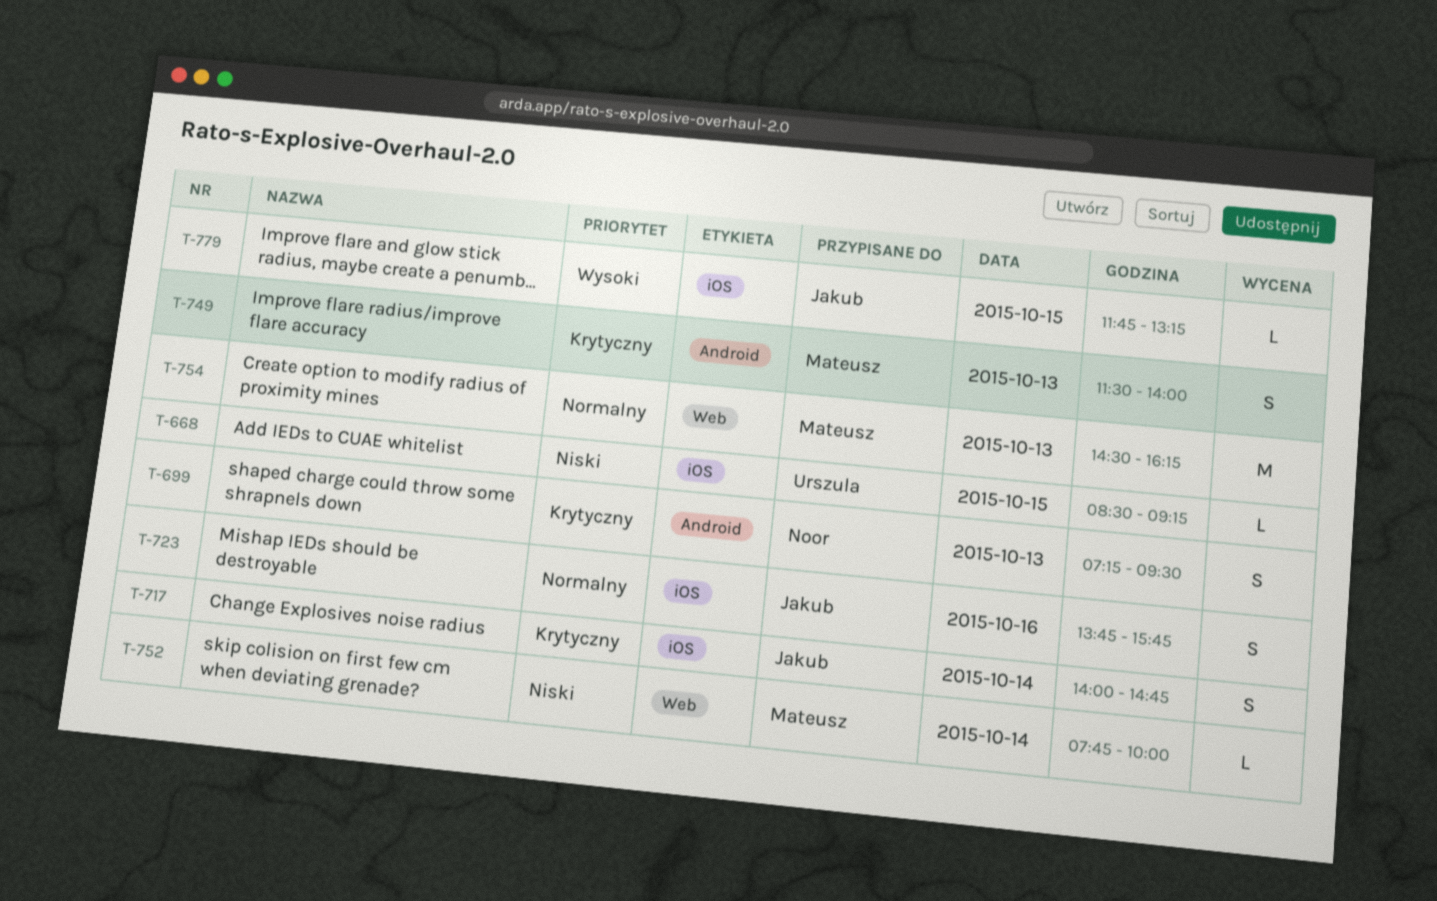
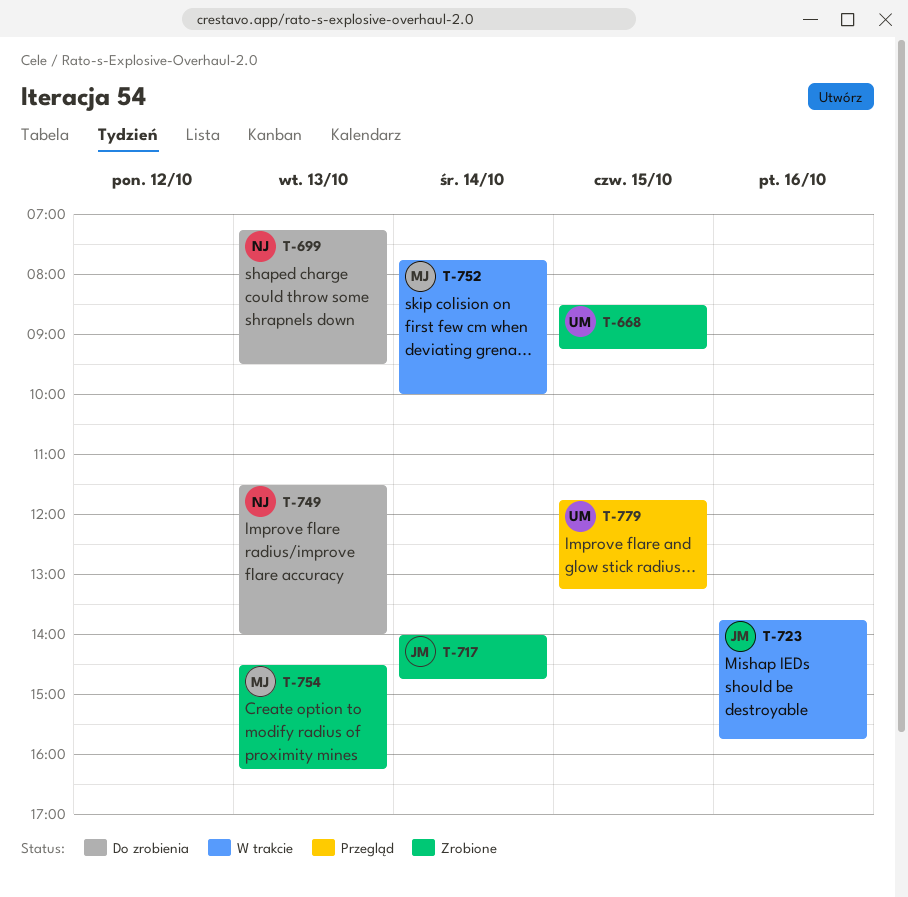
T-749, owner: Mateusz -> Noor
T-779, owner: Jakub -> Urszula

